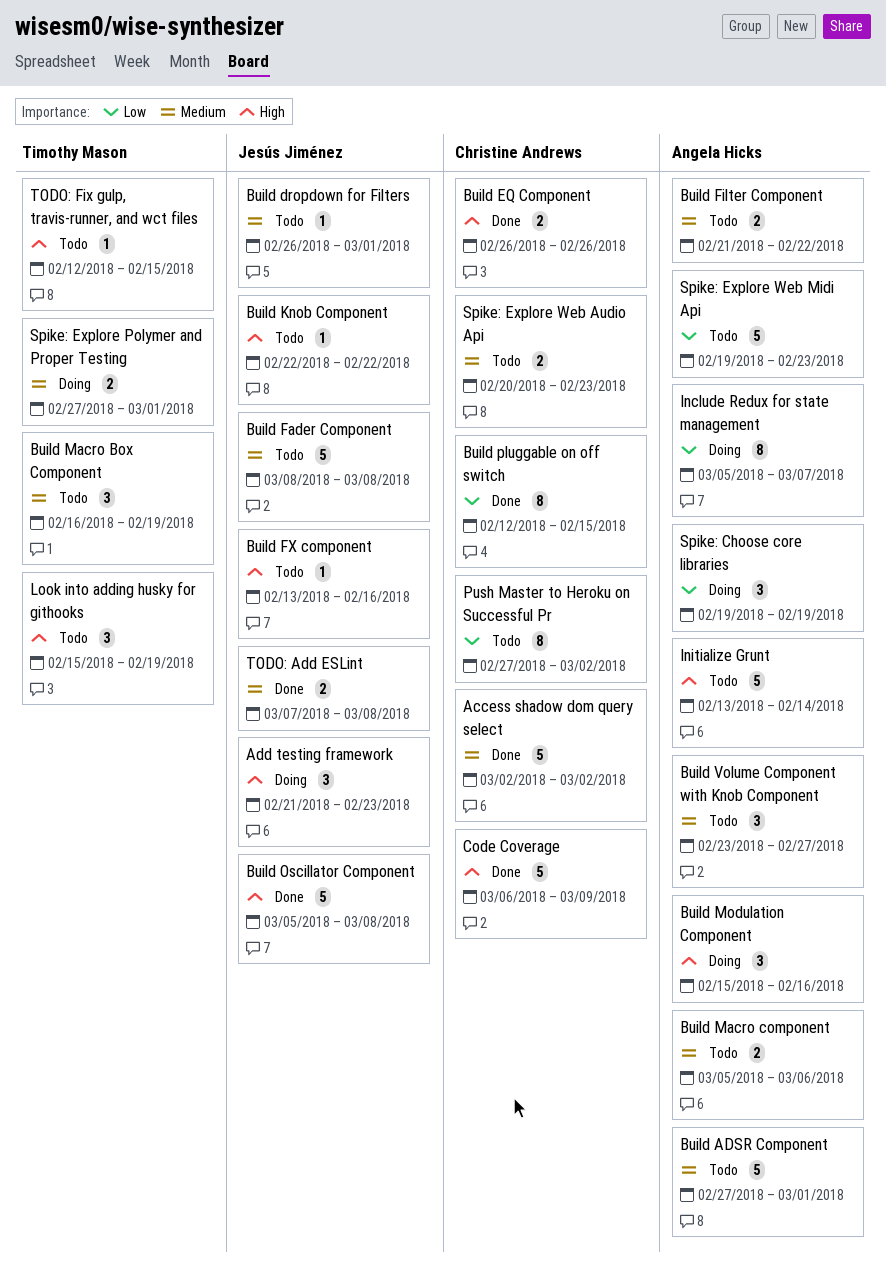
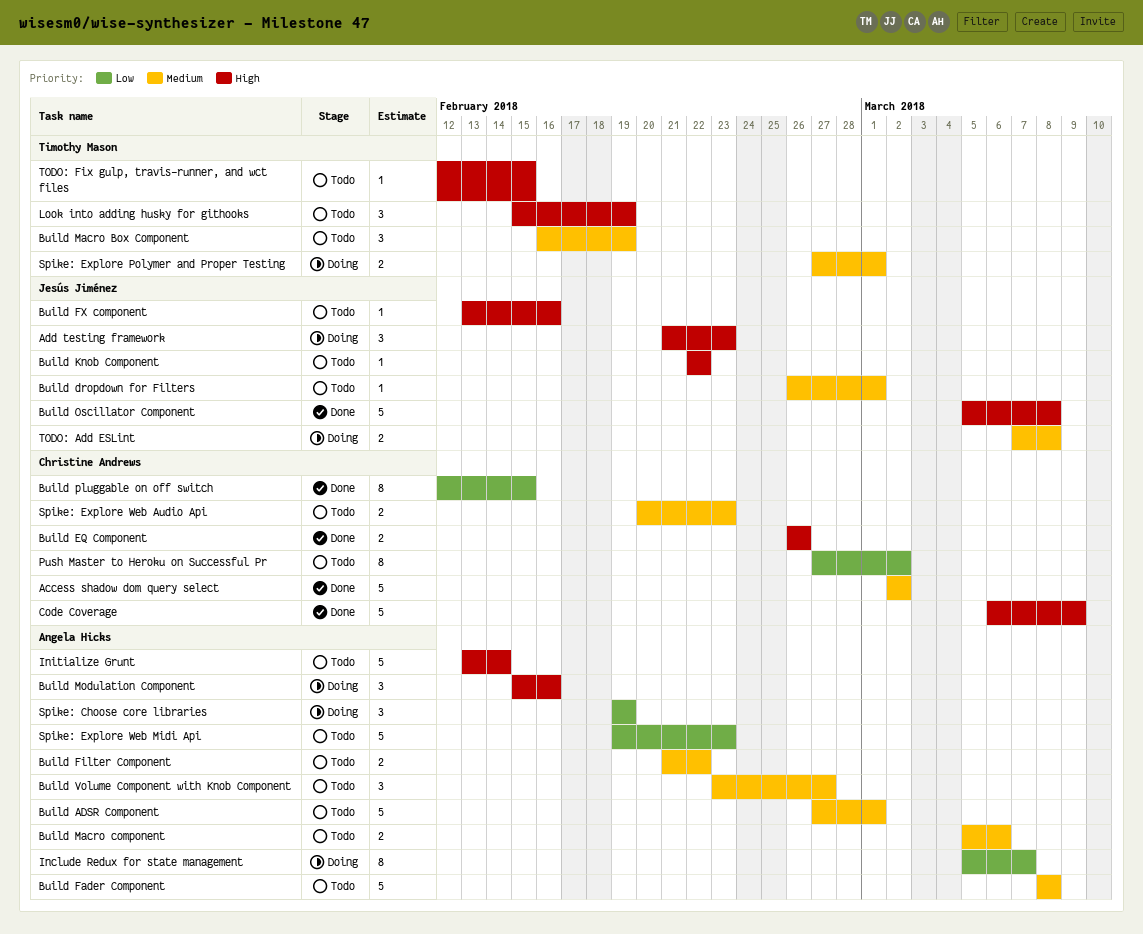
Build Fader Component, owner: Jesús Jiménez -> Angela Hicks
TODO: Add ESLint, status: Done -> Doing

